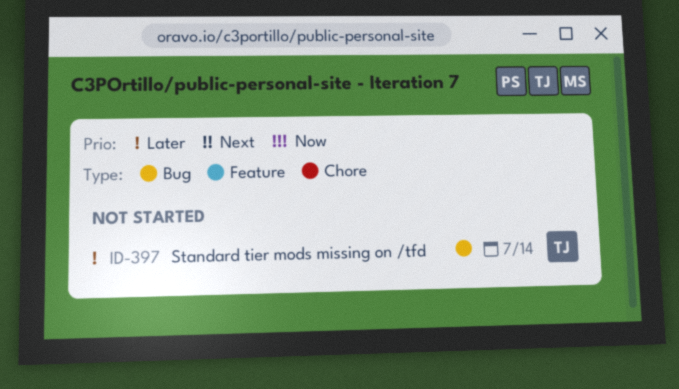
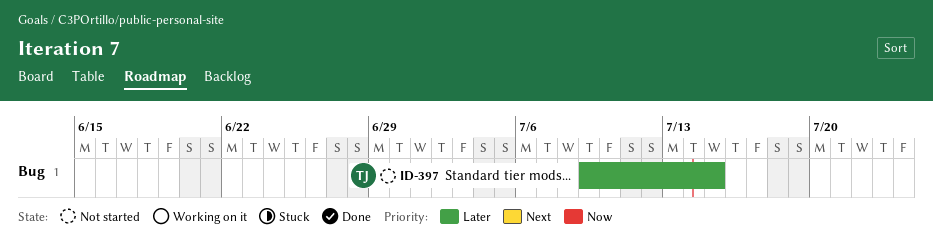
ID-397, due: Jul 14 -> Jul 15

